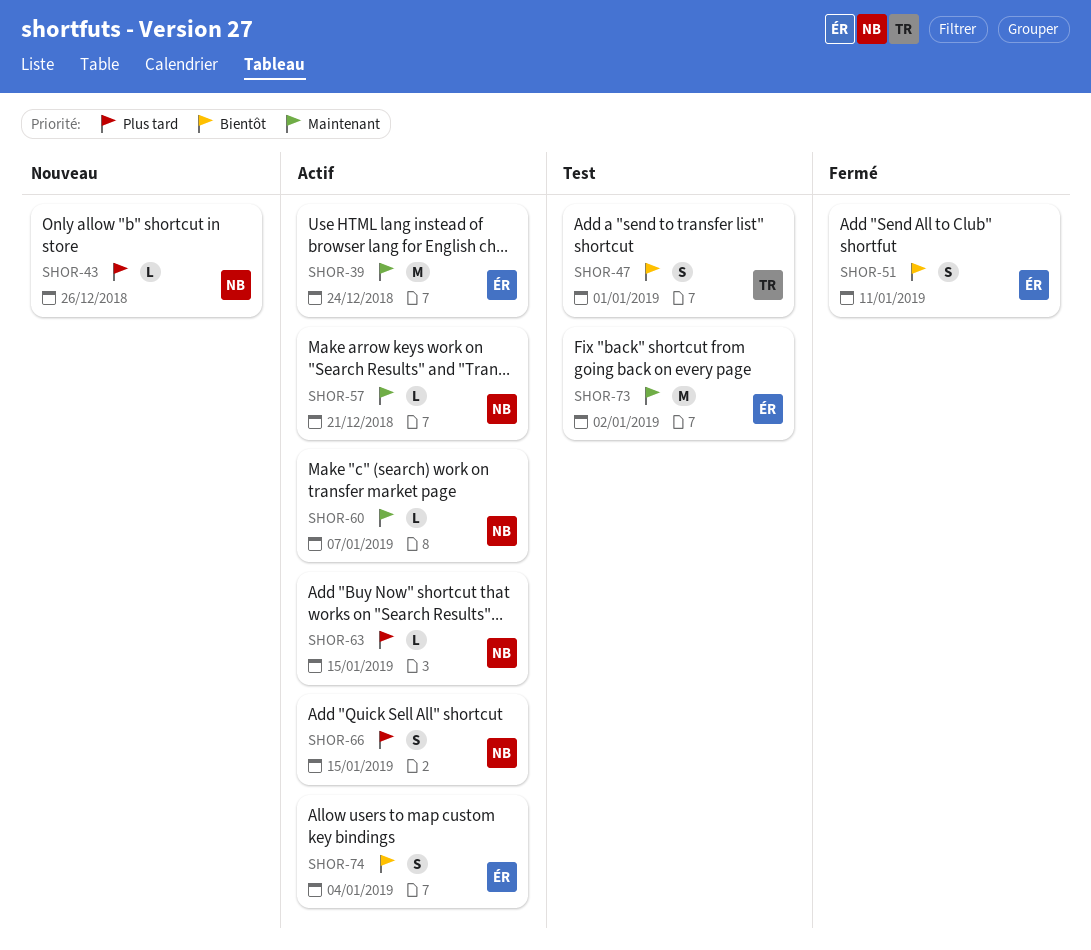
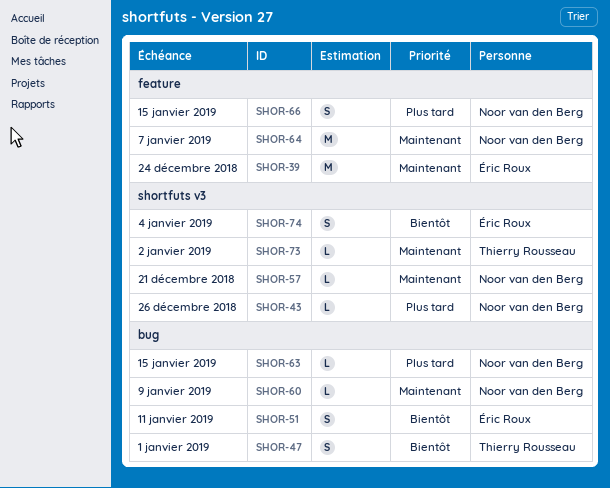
SHOR-60, due: Jan 7 -> Jan 9
SHOR-64: none -> present
SHOR-73, owner: Éric Roux -> Thierry Rousseau
SHOR-73, estimate: M -> L

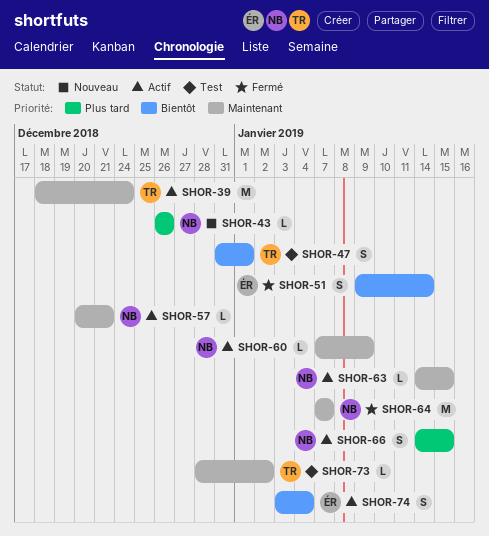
SHOR-39, owner: Éric Roux -> Thierry Rousseau
SHOR-51, due: Jan 11 -> Jan 14
SHOR-63, priority: Plus tard -> Maintenant

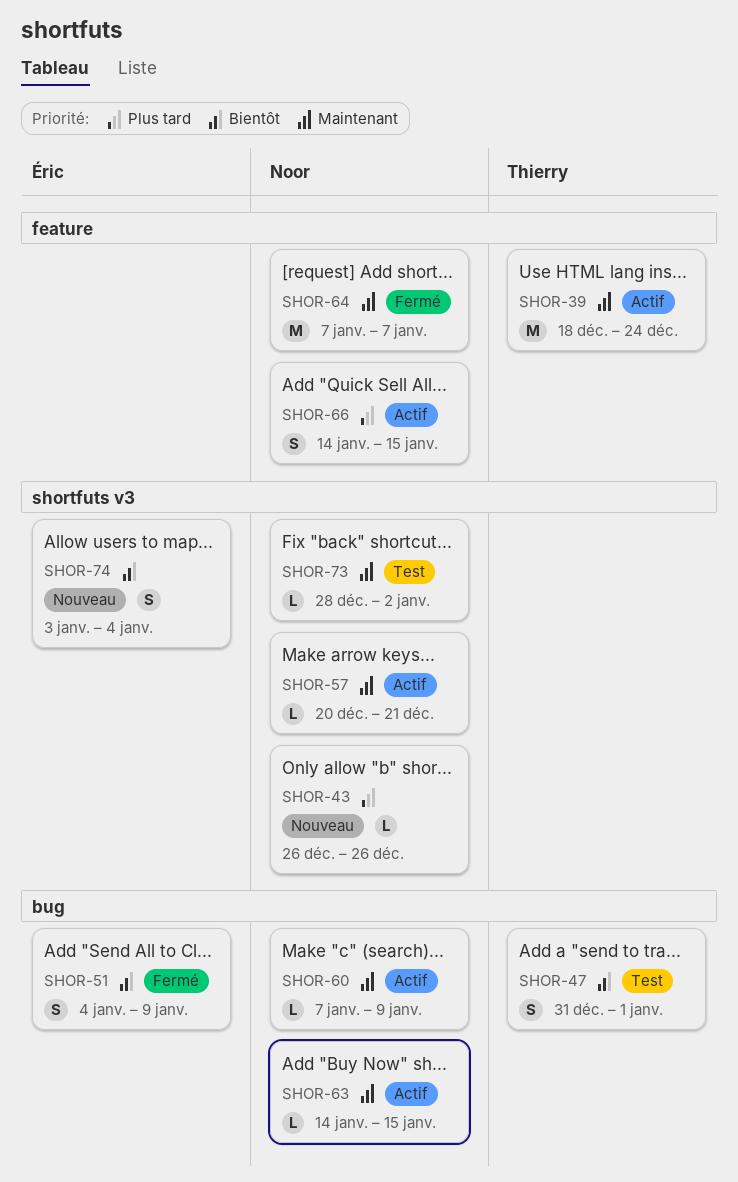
SHOR-51, start: Jan 9 -> Jan 4
SHOR-51, due: Jan 14 -> Jan 9
SHOR-73, owner: Thierry -> Noor
SHOR-74, status: Actif -> Nouveau

